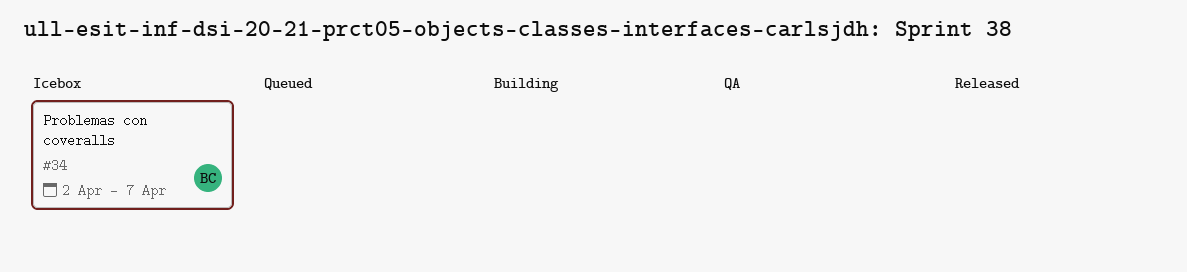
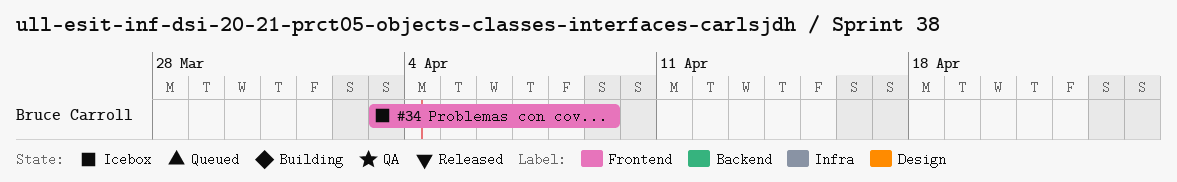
#34, start: Apr 2 -> Apr 3
#34, due: Apr 7 -> Apr 9

